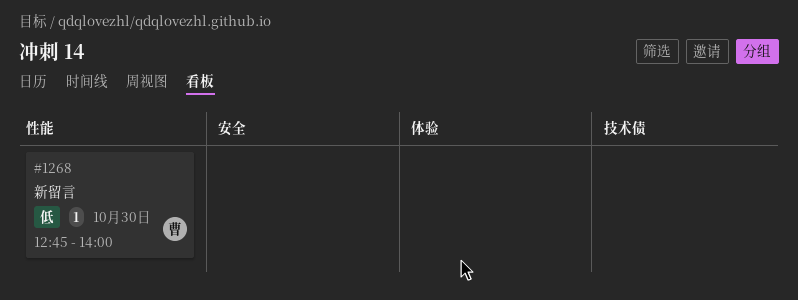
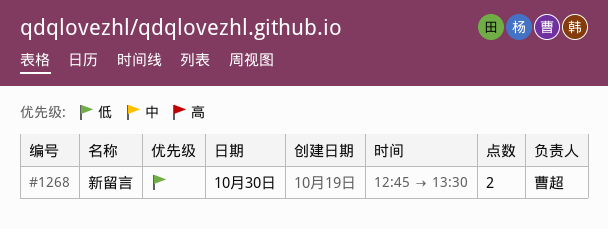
#1268, estimate: 1 -> 2
#1268, ends: 14:00 -> 13:30

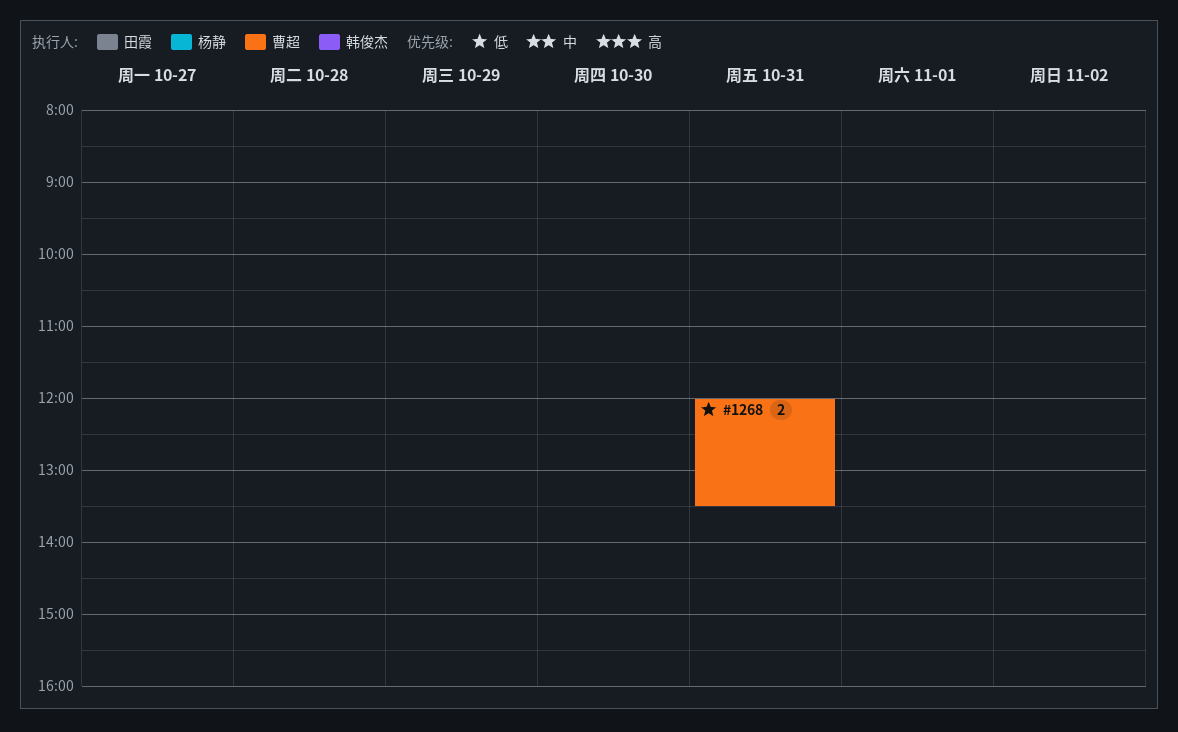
#1268, day: Oct 30 -> Oct 31
#1268, begins: 12:45 -> 12:00

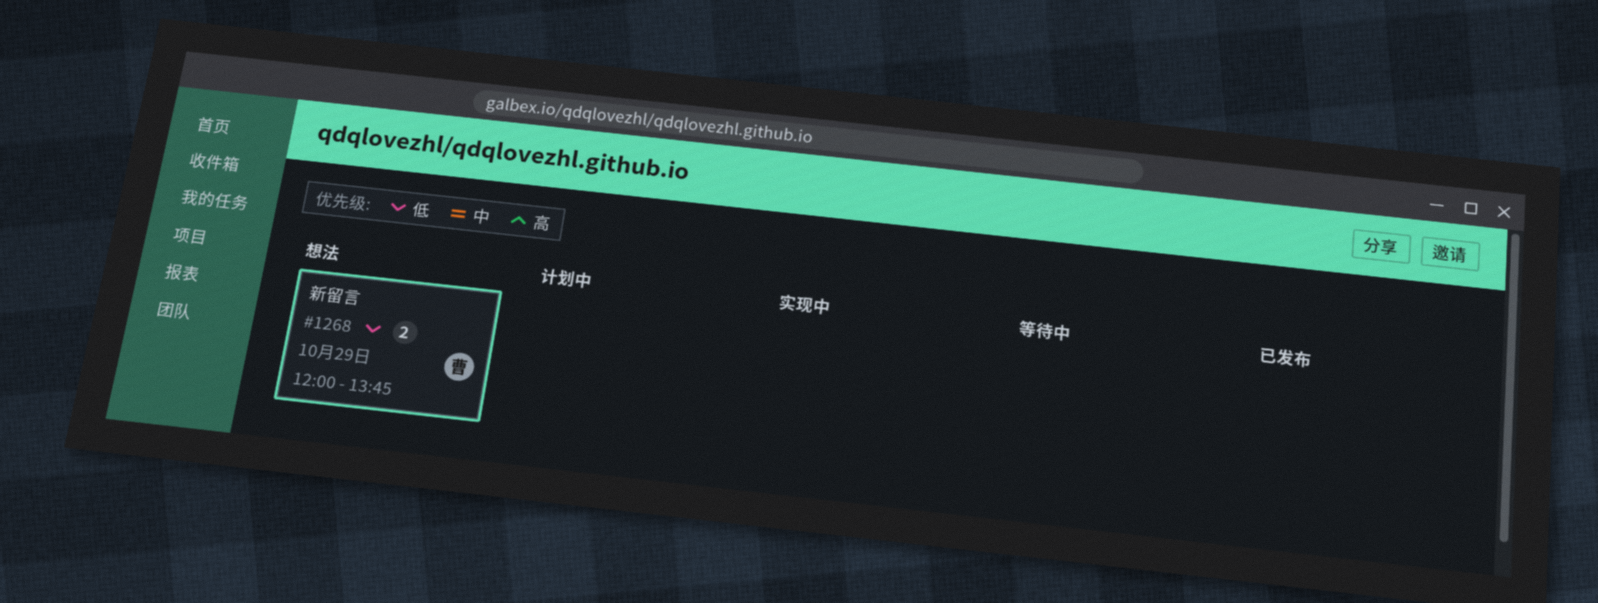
#1268, day: Oct 31 -> Oct 29
#1268, ends: 13:30 -> 13:45

